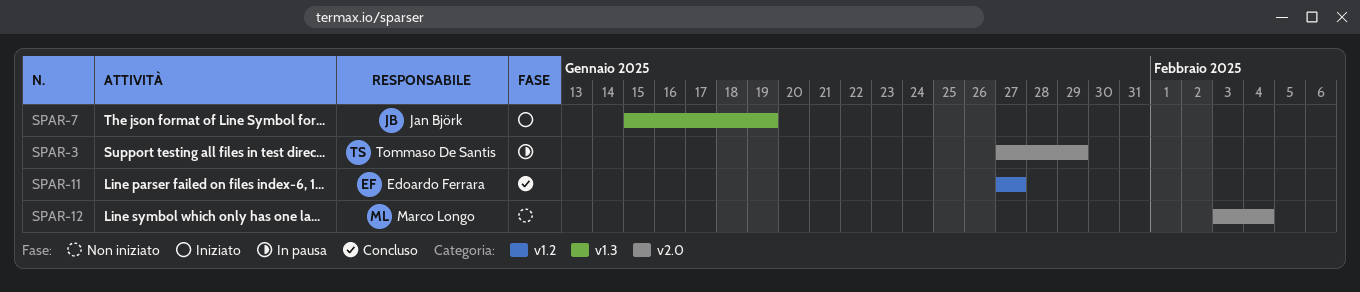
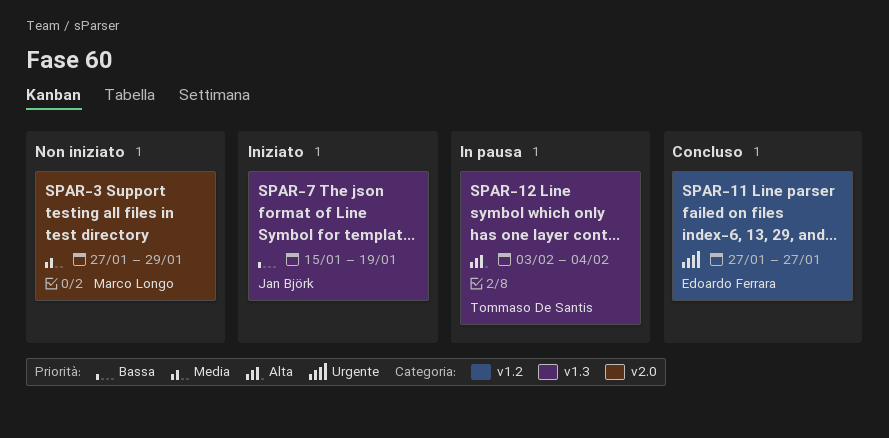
SPAR-3, status: In pausa -> Non iniziato
SPAR-3, owner: Tommaso De Santis -> Marco Longo
SPAR-12, status: Non iniziato -> In pausa
SPAR-12, owner: Marco Longo -> Tommaso De Santis
SPAR-12, label: v2.0 -> v1.3

